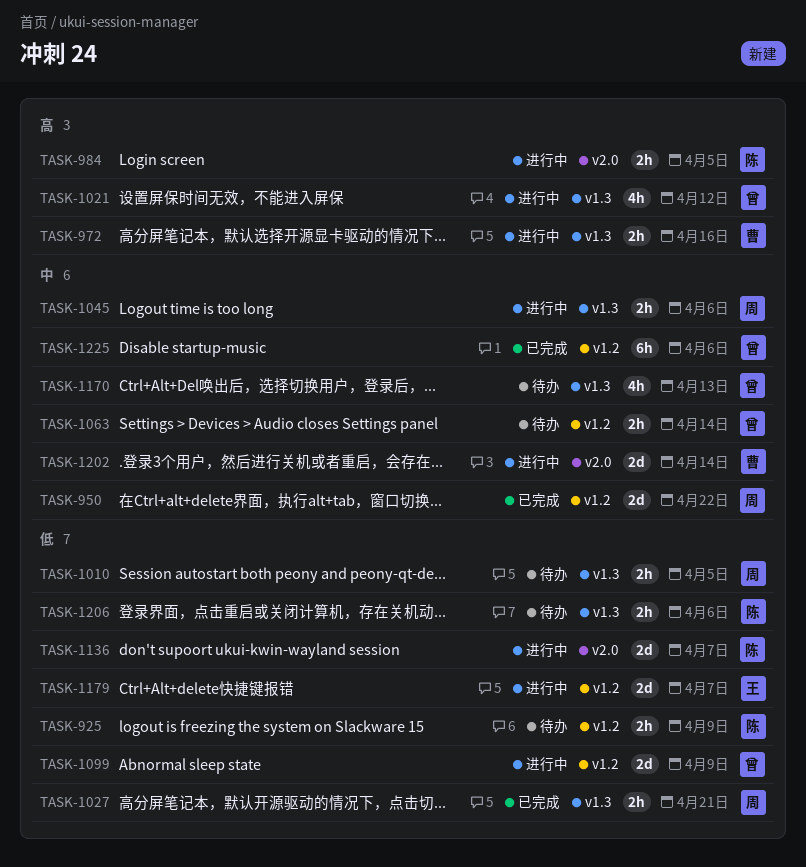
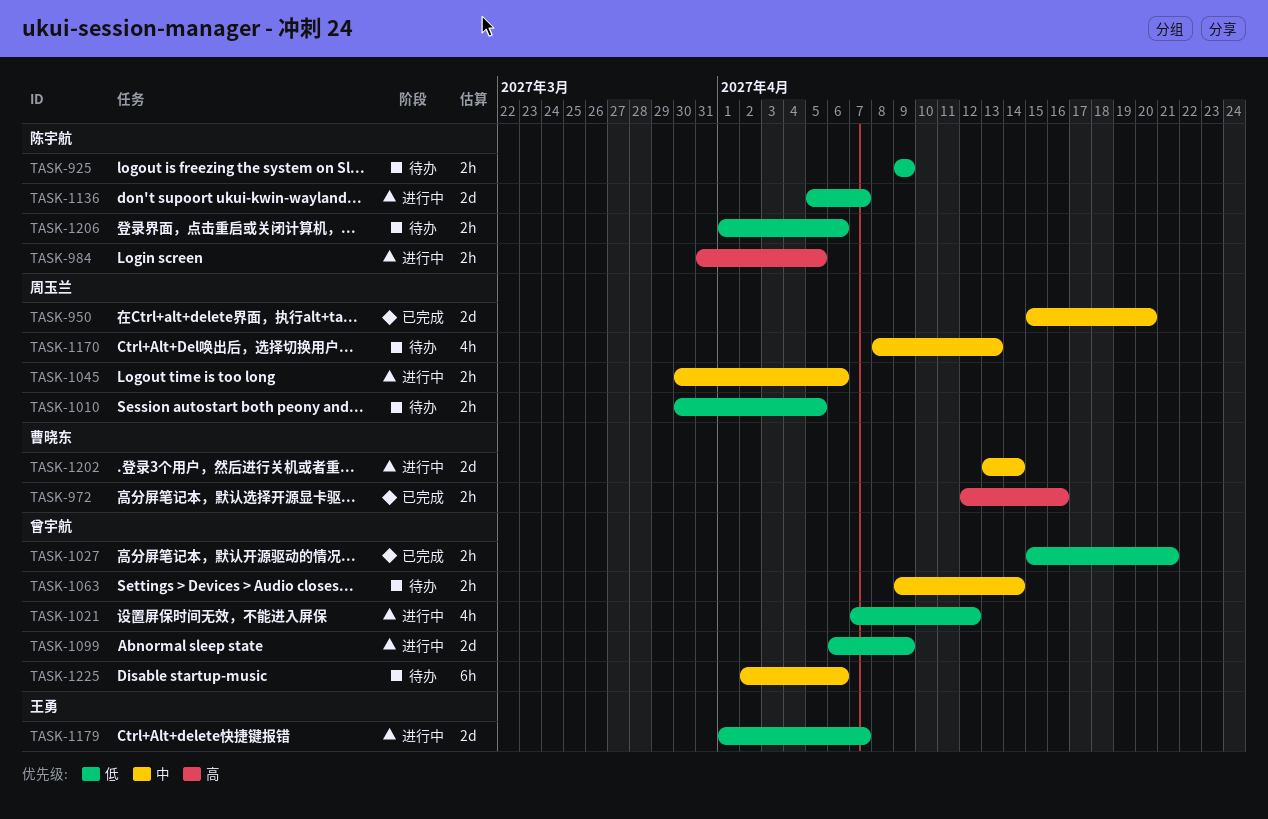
TASK-950, due: Apr 22 -> Apr 20
TASK-972, status: 进行中 -> 已完成
TASK-1021, priority: 高 -> 低
TASK-1027, owner: 周玉兰 -> 曾宇航
TASK-1170, owner: 曾宇航 -> 周玉兰
TASK-1225, status: 已完成 -> 待办

